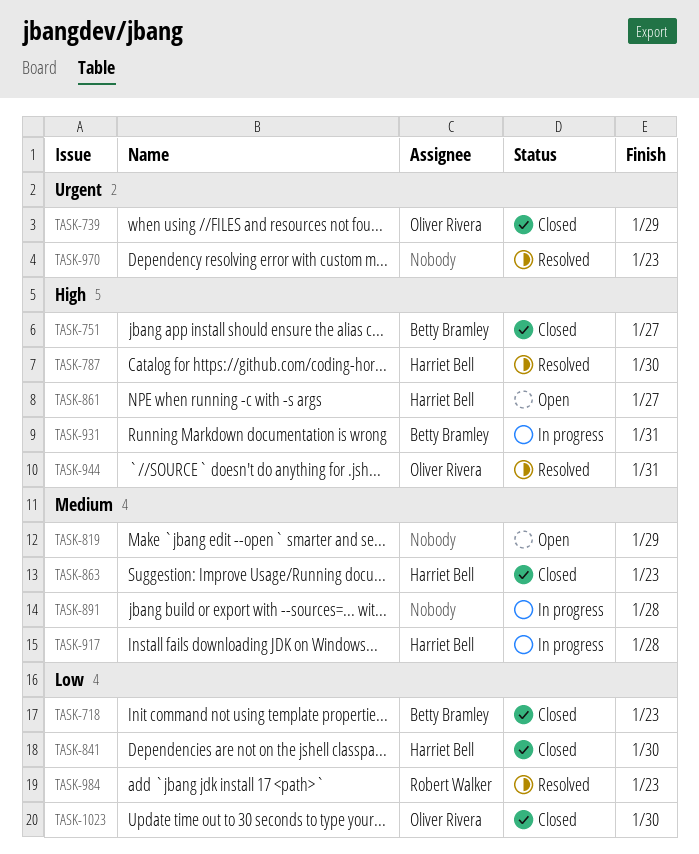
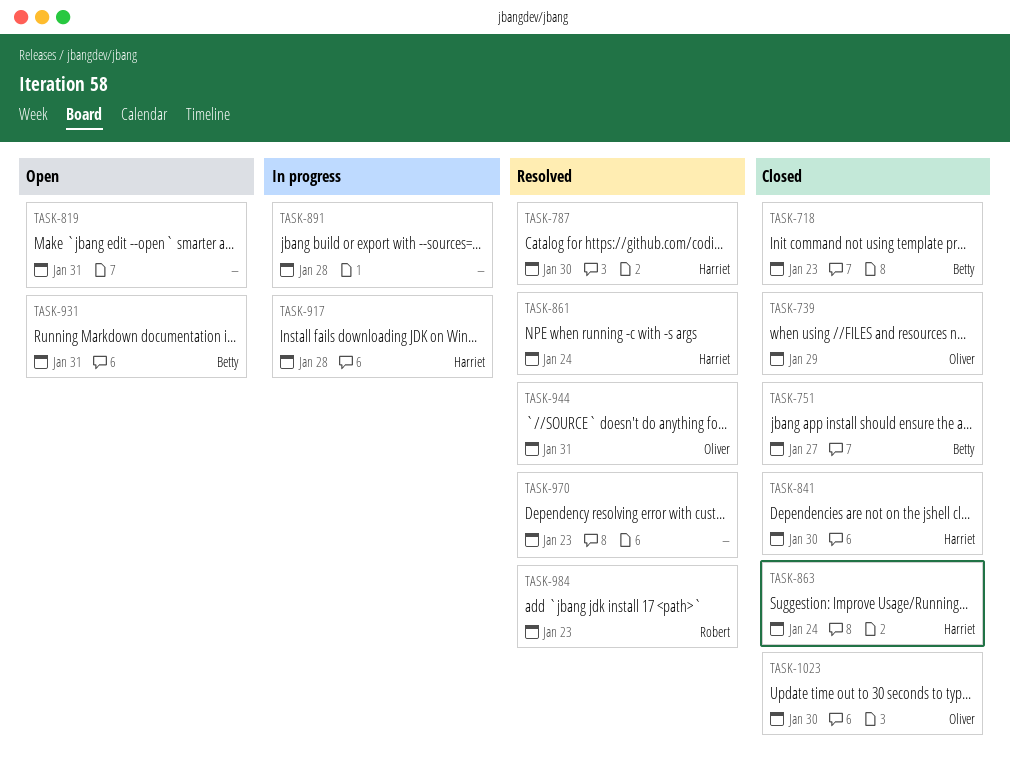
TASK-819, due: Jan 29 -> Jan 31
TASK-861, status: Open -> Resolved
TASK-861, due: Jan 27 -> Jan 24
TASK-863, due: Jan 23 -> Jan 24
TASK-931, status: In progress -> Open

